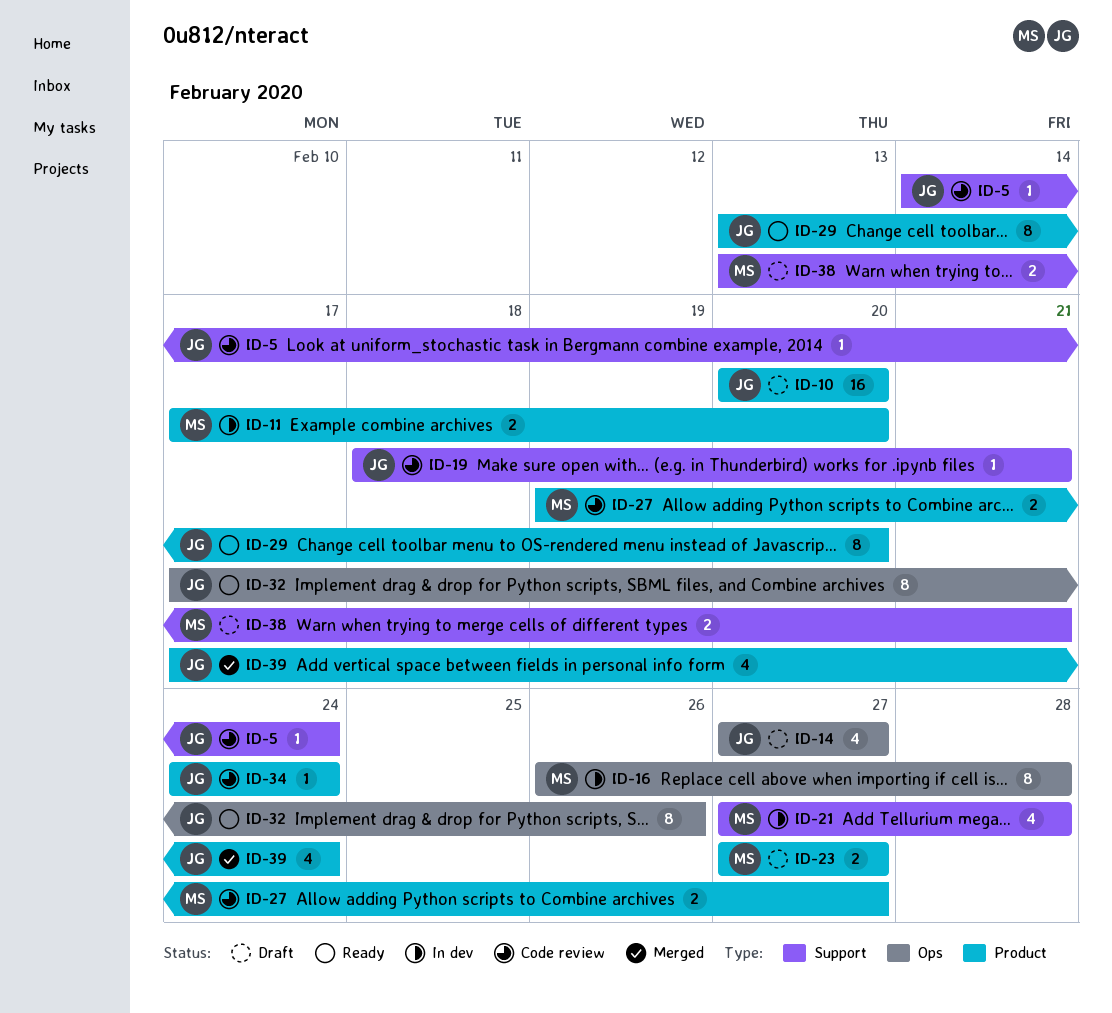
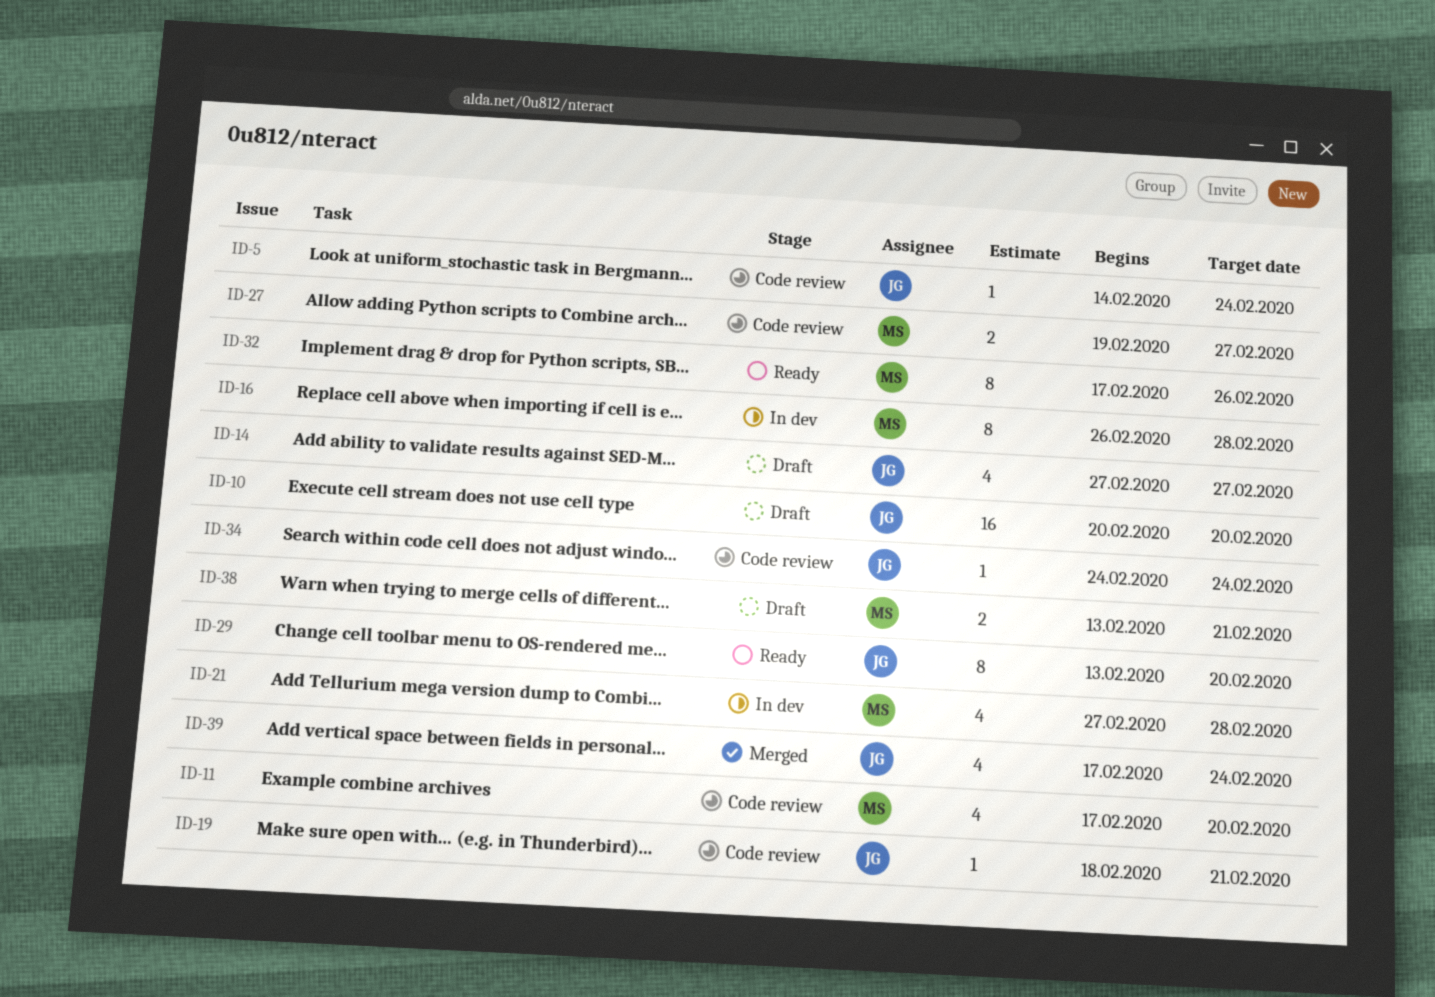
ID-11, status: In dev -> Code review
ID-11, estimate: 2 -> 4
ID-23: present -> none
ID-32, owner: JG -> MS

